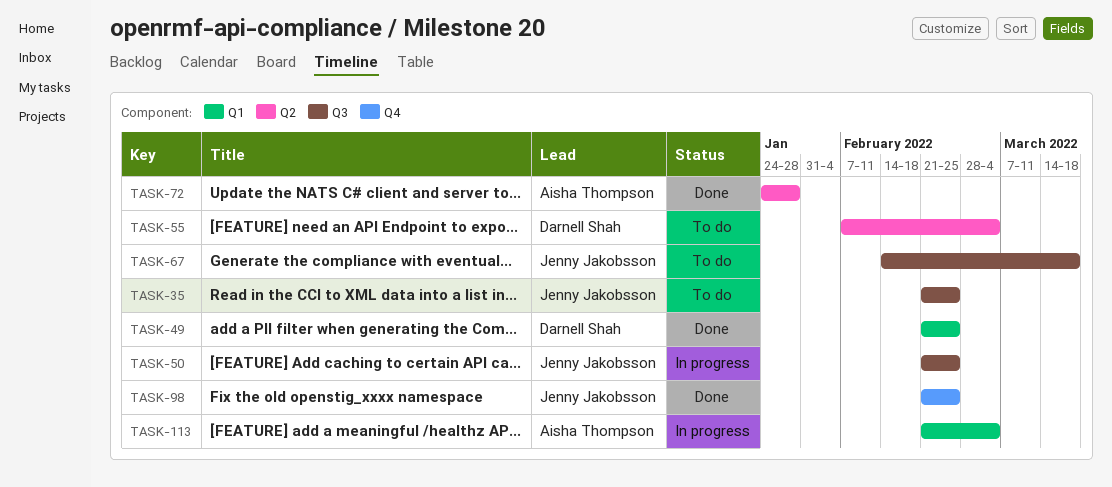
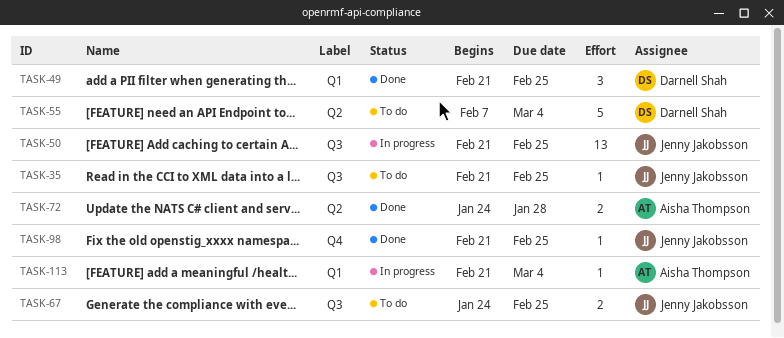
TASK-67, start: Feb 14 -> Jan 24
TASK-67, due: Mar 18 -> Feb 25

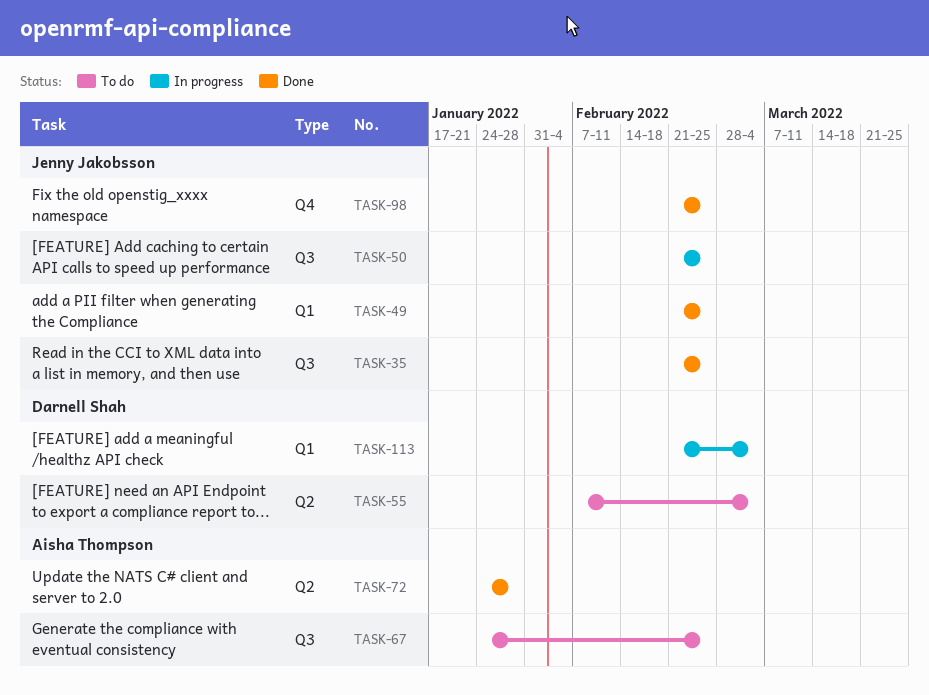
TASK-35, status: To do -> Done
TASK-49, owner: Darnell Shah -> Jenny Jakobsson
TASK-67, owner: Jenny Jakobsson -> Aisha Thompson
TASK-113, owner: Aisha Thompson -> Darnell Shah

